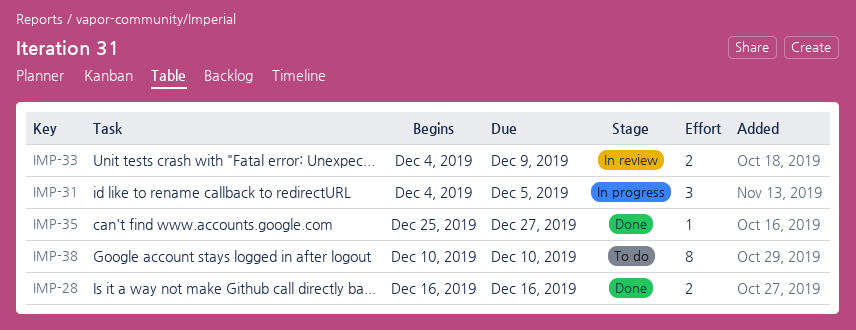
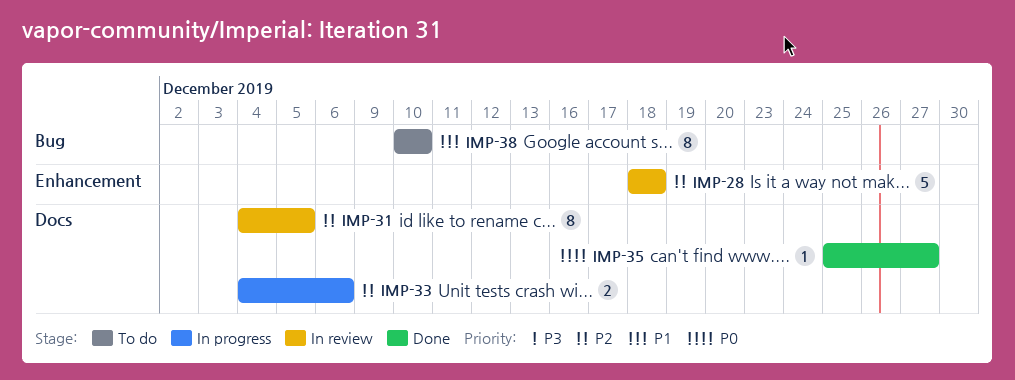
IMP-28, status: Done -> In review
IMP-28, estimate: 2 -> 5
IMP-28, start: Dec 16 -> Dec 18
IMP-28, due: Dec 16 -> Dec 18
IMP-31, status: In progress -> In review
IMP-31, estimate: 3 -> 8
IMP-33, status: In review -> In progress
IMP-33, due: Dec 9 -> Dec 6

